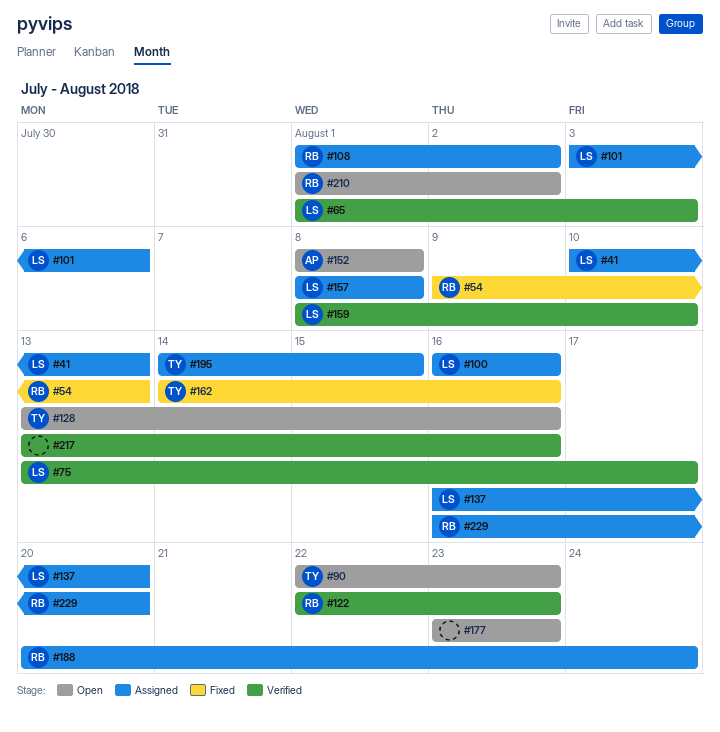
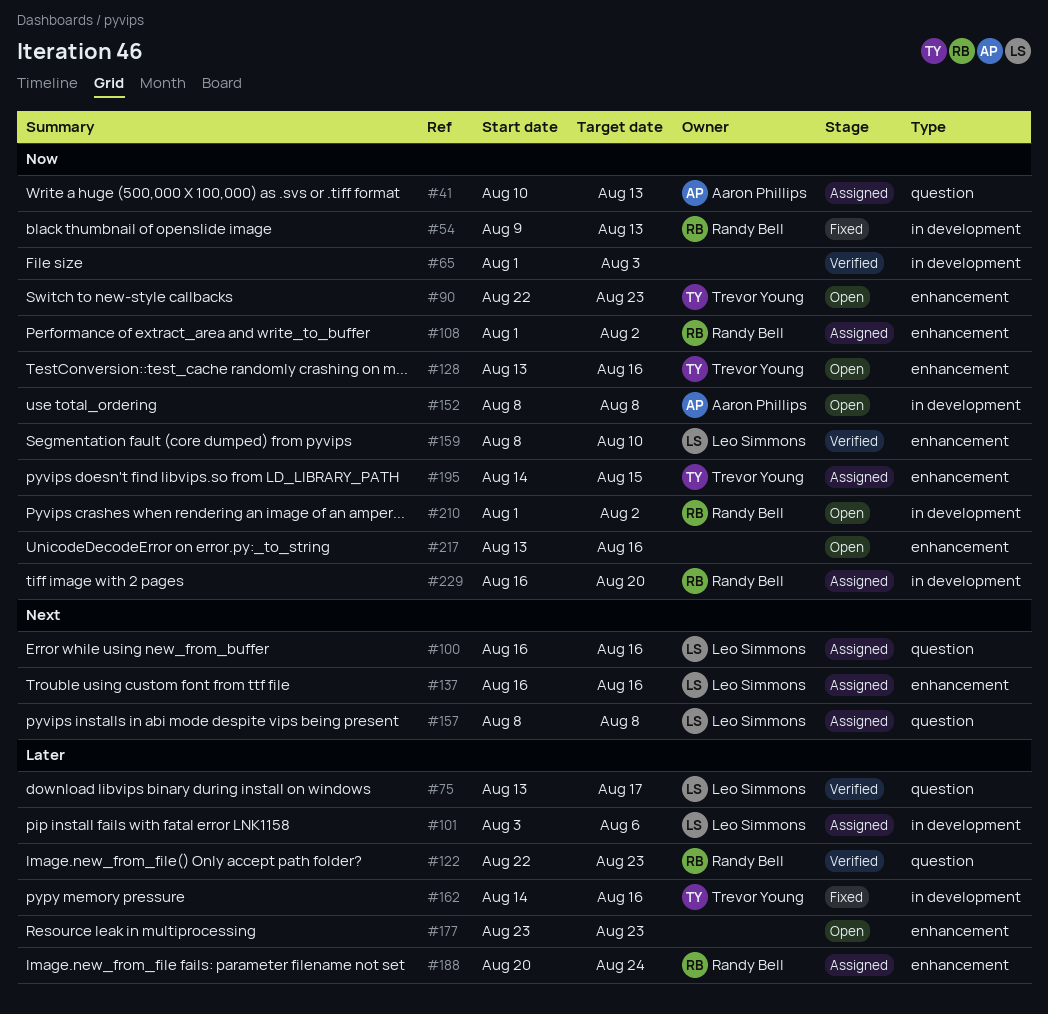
#41, owner: Leo Simmons -> Aaron Phillips
#65, owner: Leo Simmons -> none
#137, due: Aug 20 -> Aug 16
#217, status: Verified -> Open

